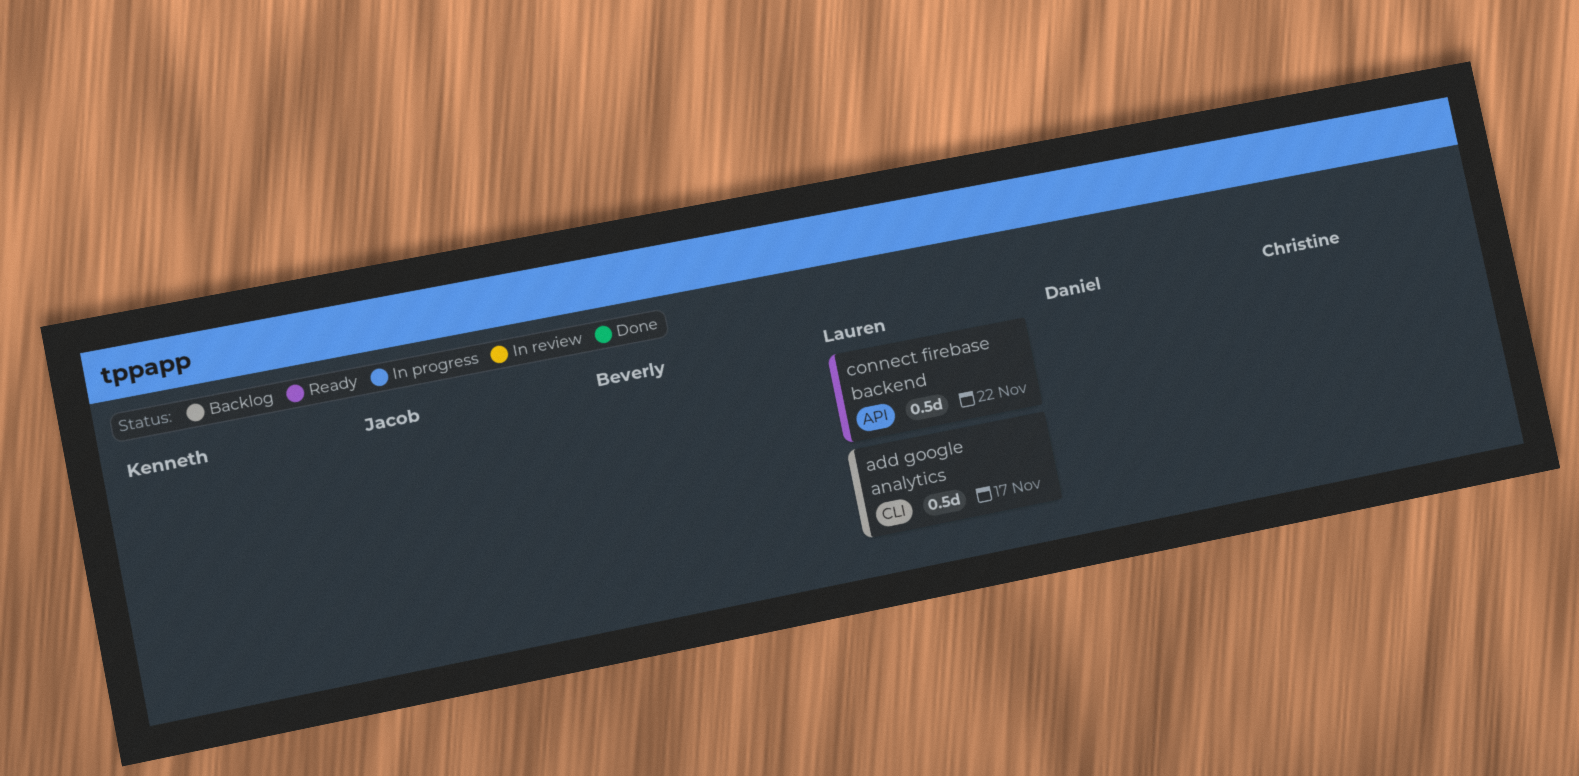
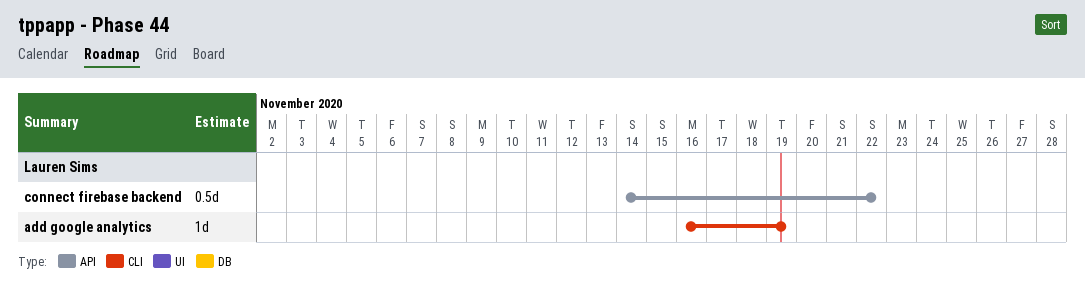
add google analytics, estimate: 0.5d -> 1d
add google analytics, due: Nov 17 -> Nov 19

